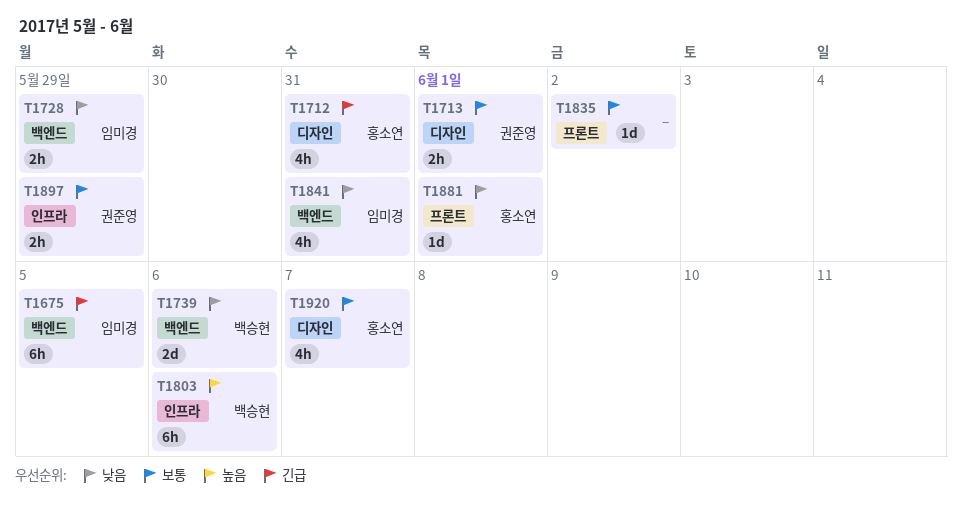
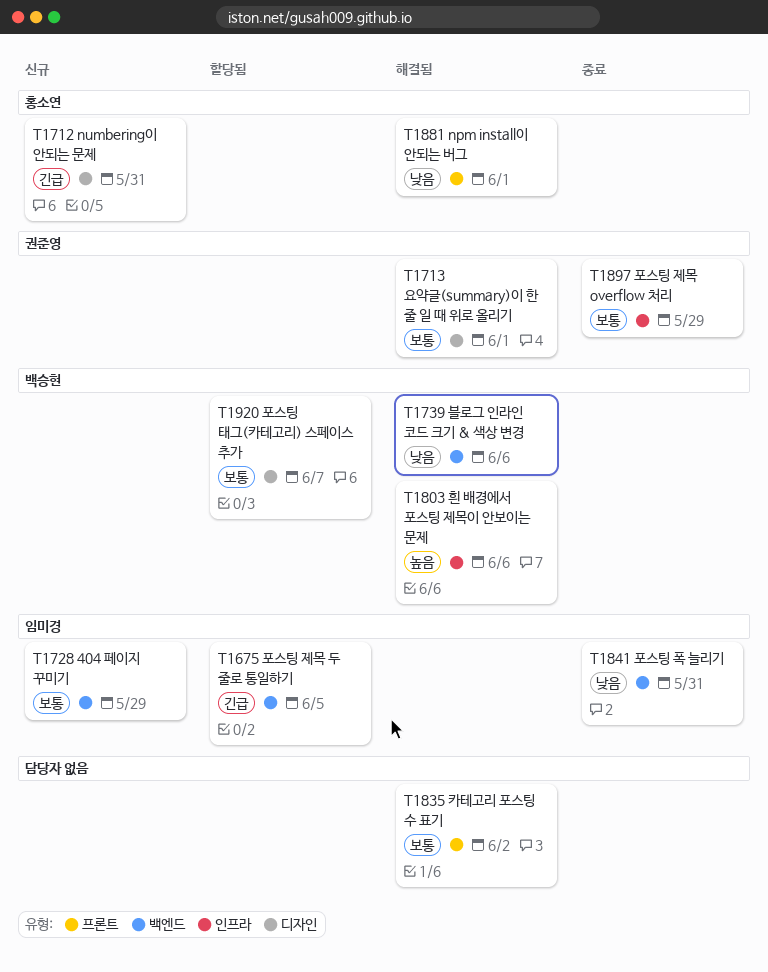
T1728, priority: 낮음 -> 보통
T1920, owner: 홍소연 -> 백승현

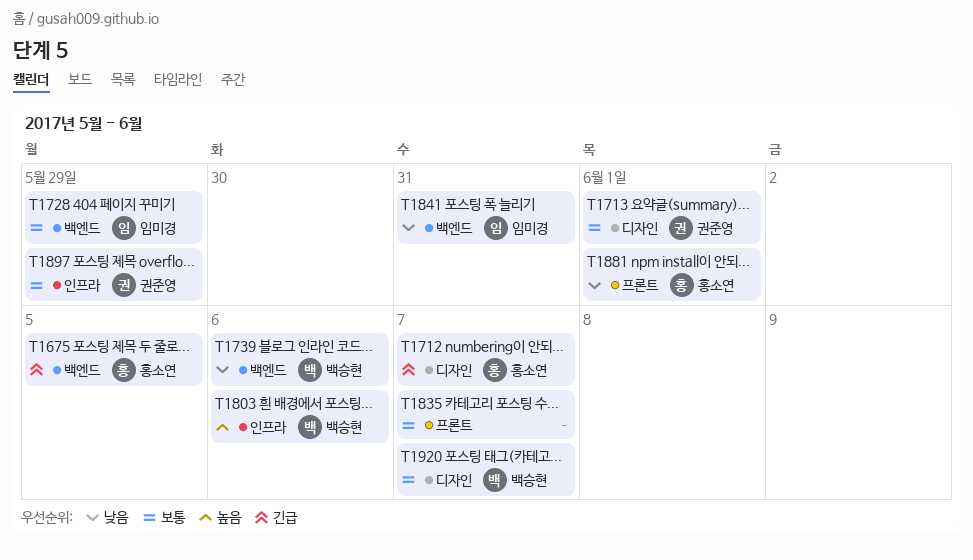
T1675, owner: 임미경 -> 홍소연
T1712, due: May 31 -> Jun 7
T1835, due: Jun 2 -> Jun 7

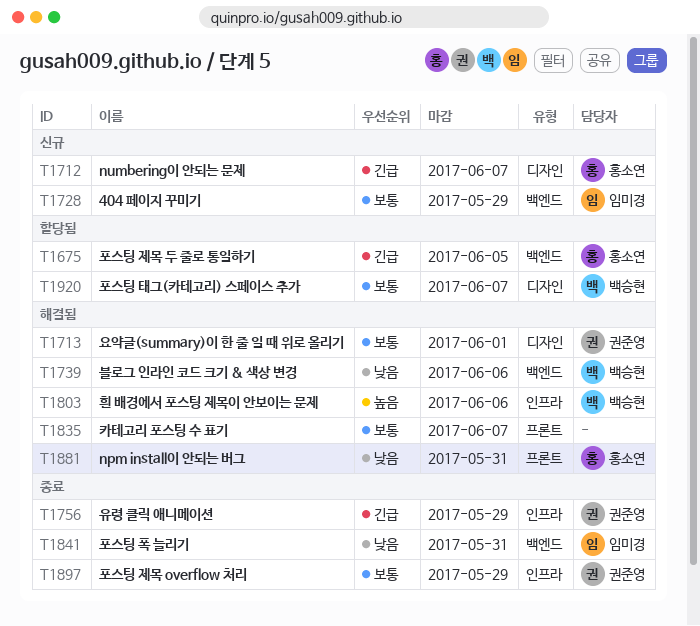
T1756: none -> present
T1881, due: Jun 1 -> May 31

